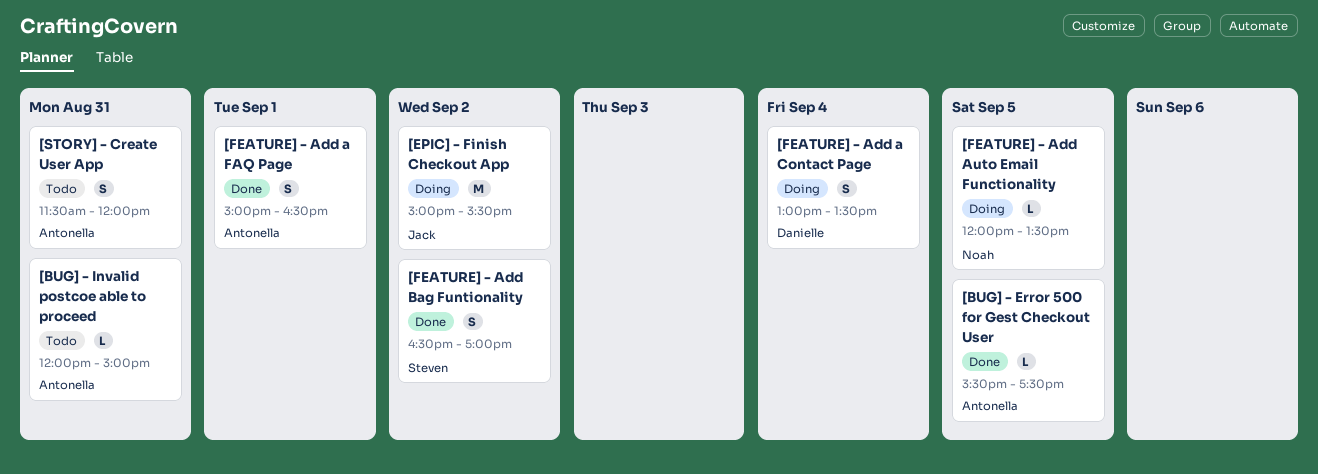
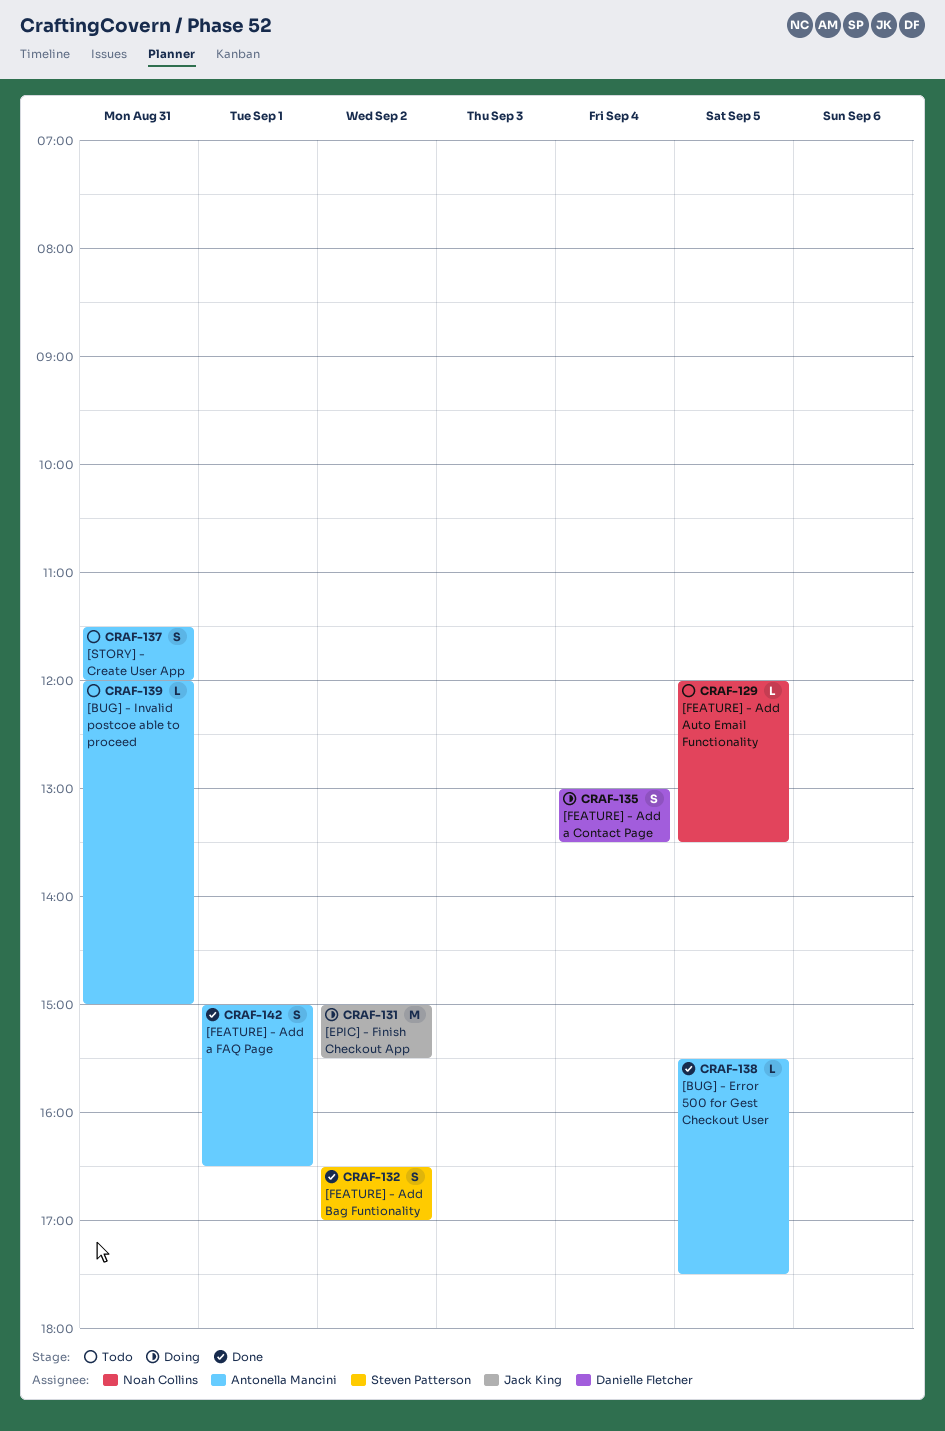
[FEATURE] - Add Auto Email Functionality, status: Doing -> Todo

